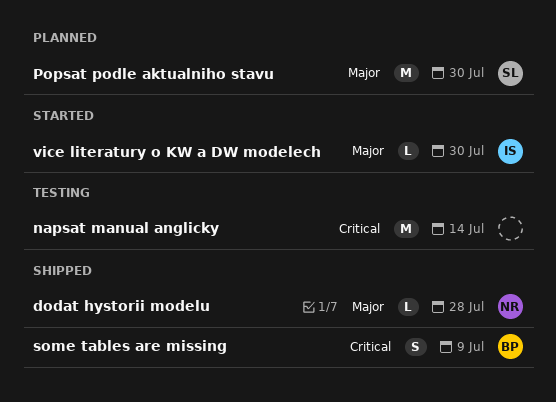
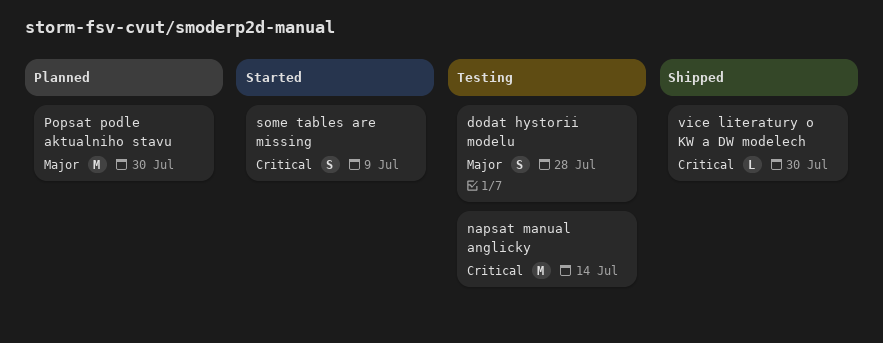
dodat hystorii modelu, status: Shipped -> Testing
dodat hystorii modelu, estimate: L -> S
some tables are missing, status: Shipped -> Started
vice literatury o KW a DW modelech, status: Started -> Shipped
vice literatury o KW a DW modelech, priority: Major -> Critical

